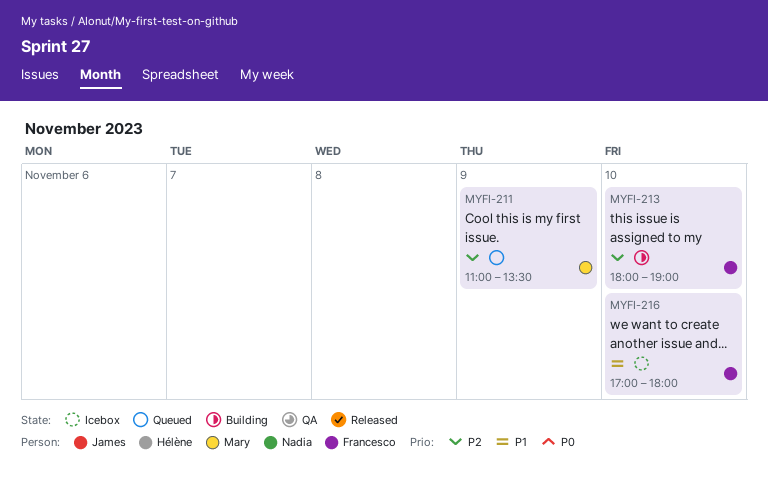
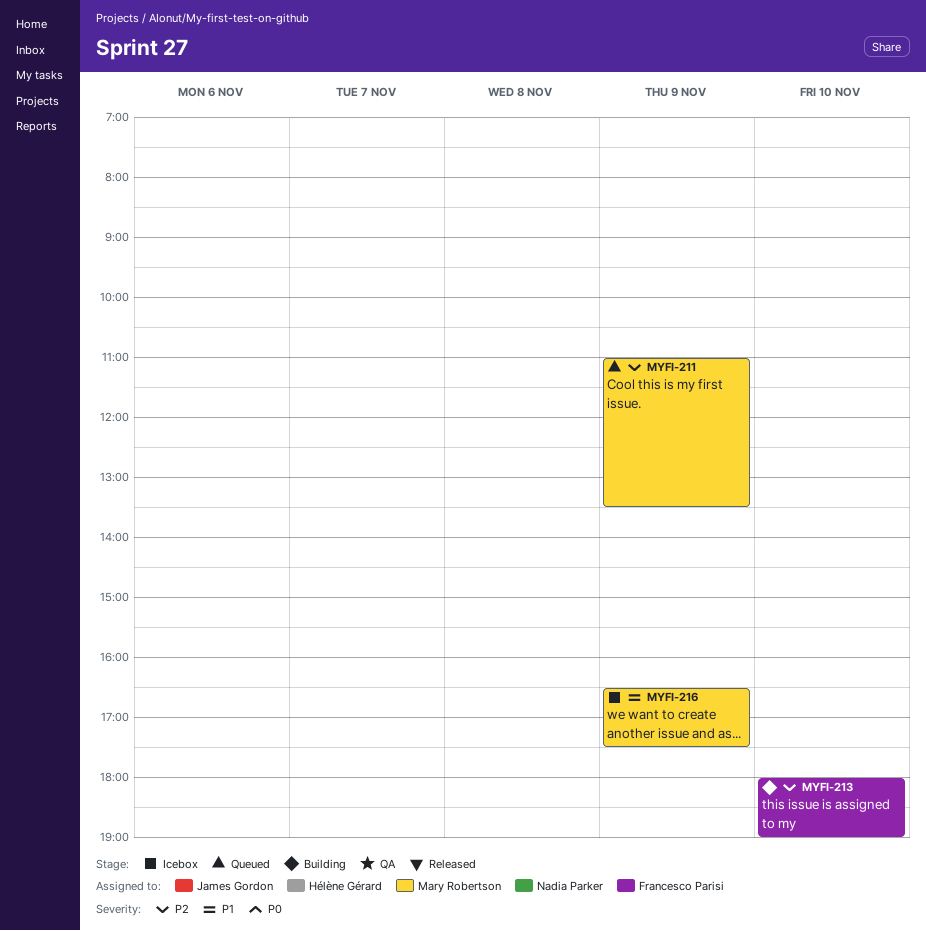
MYFI-216, owner: Francesco Parisi -> Mary Robertson
MYFI-216, day: Nov 10 -> Nov 9
MYFI-216, begins: 17:00 -> 16:30
MYFI-216, ends: 18:00 -> 17:30

